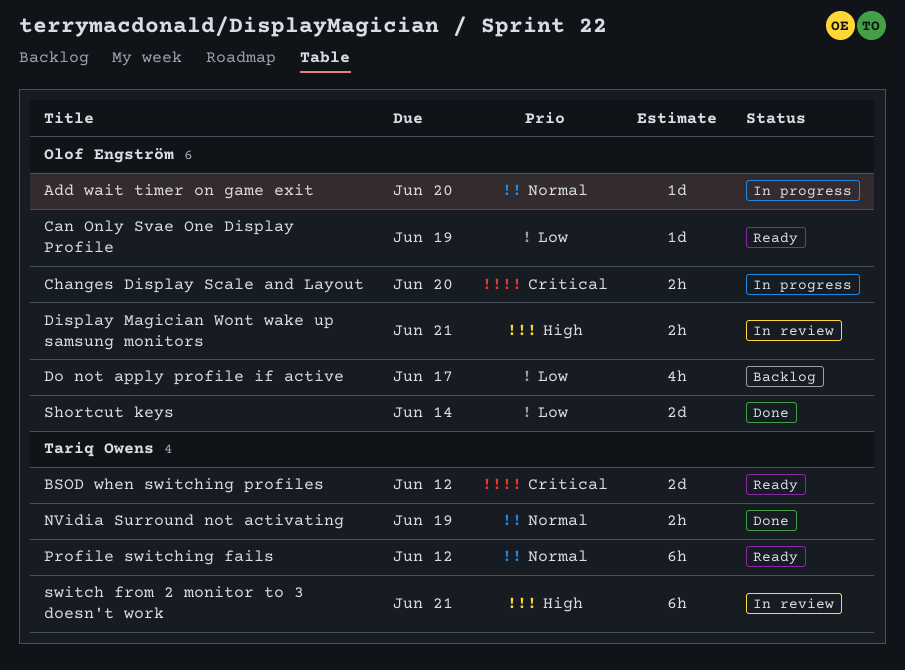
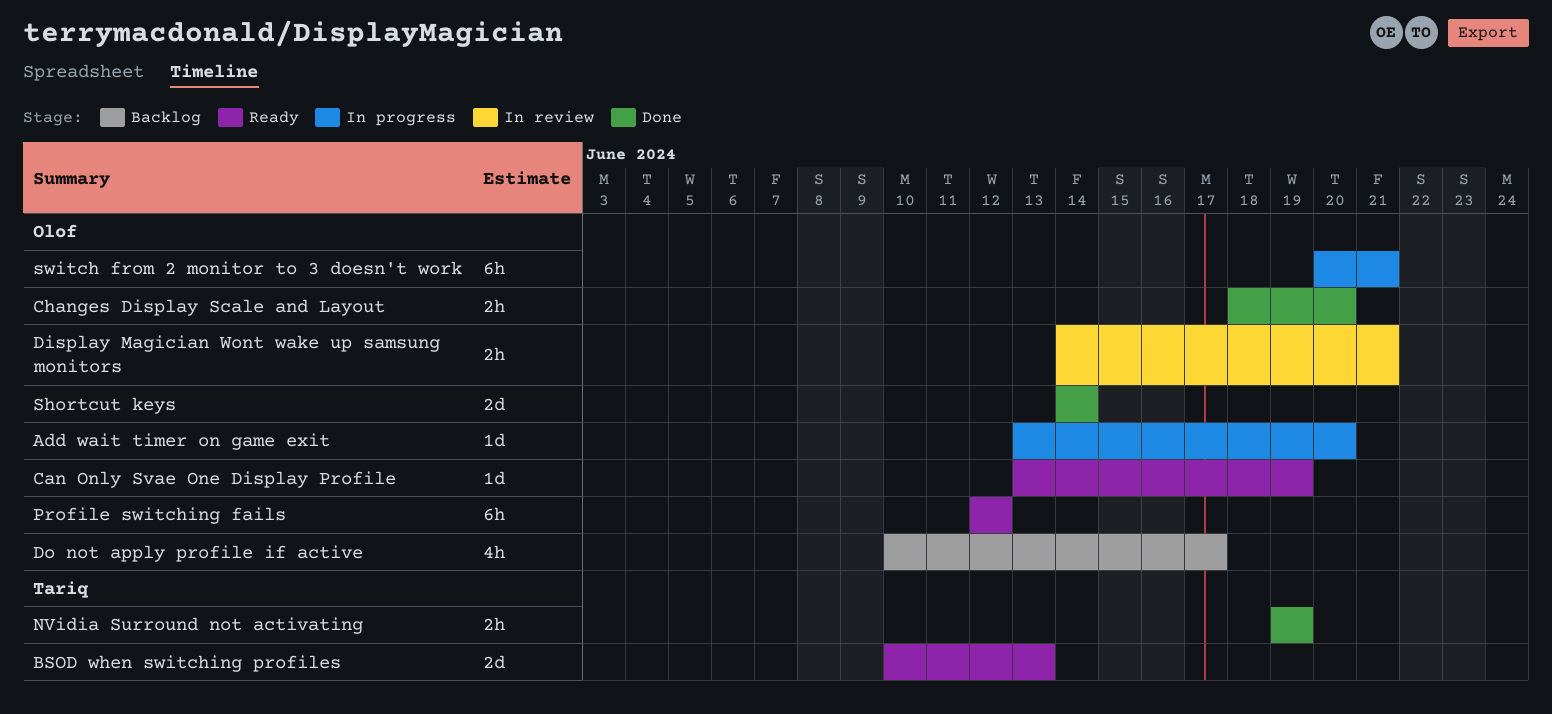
BSOD when switching profiles, due: Jun 12 -> Jun 13
Changes Display Scale and Layout, status: In progress -> Done
Profile switching fails, owner: Tariq Owens -> Olof Engström
switch from 2 monitor to 3 doesn't work, status: In review -> In progress
switch from 2 monitor to 3 doesn't work, owner: Tariq Owens -> Olof Engström

